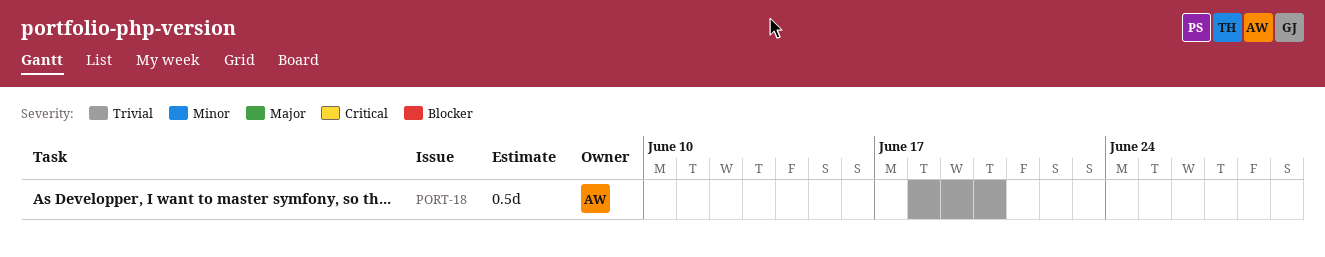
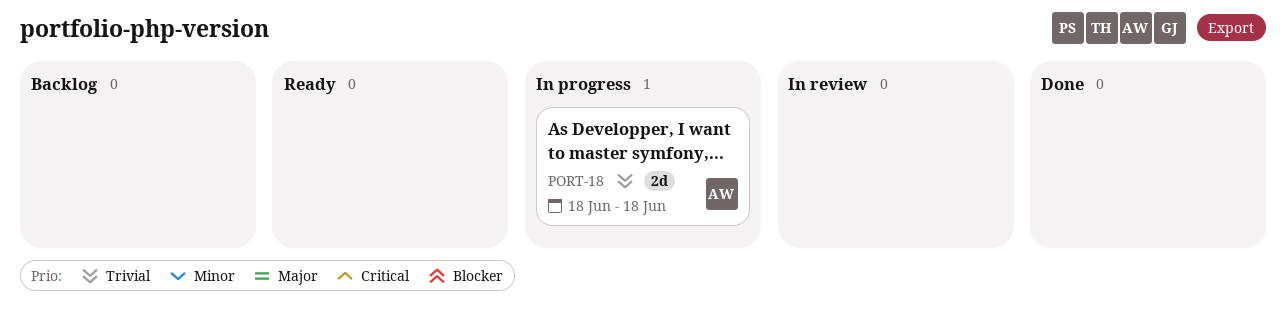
PORT-18, estimate: 0.5d -> 2d
PORT-18, due: Jun 20 -> Jun 18

